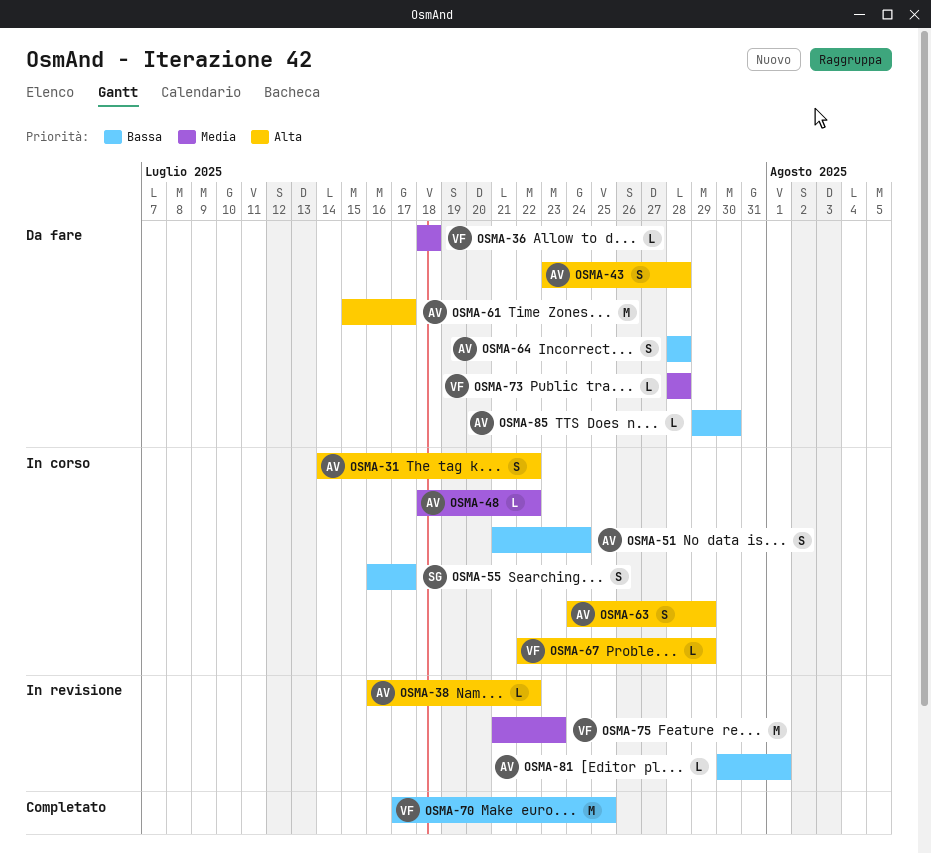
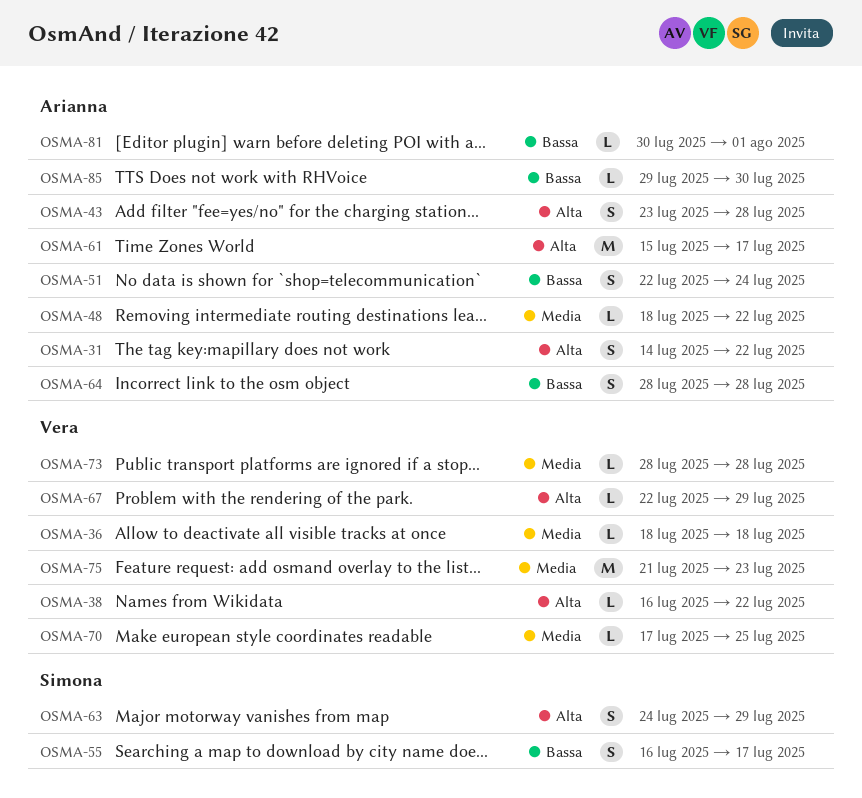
OSMA-38, owner: Arianna -> Vera
OSMA-51, start: Jul 21 -> Jul 22
OSMA-63, owner: Arianna -> Simona
OSMA-70, priority: Bassa -> Media
OSMA-70, estimate: M -> L

